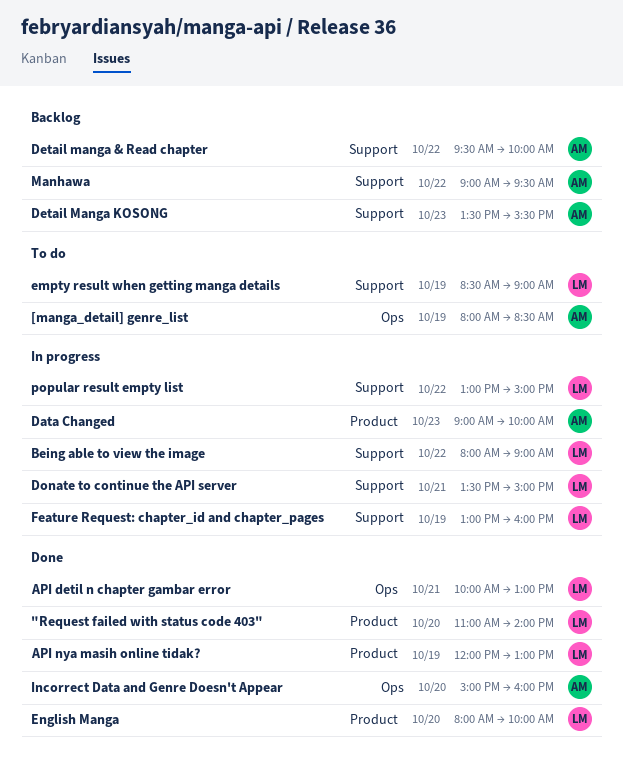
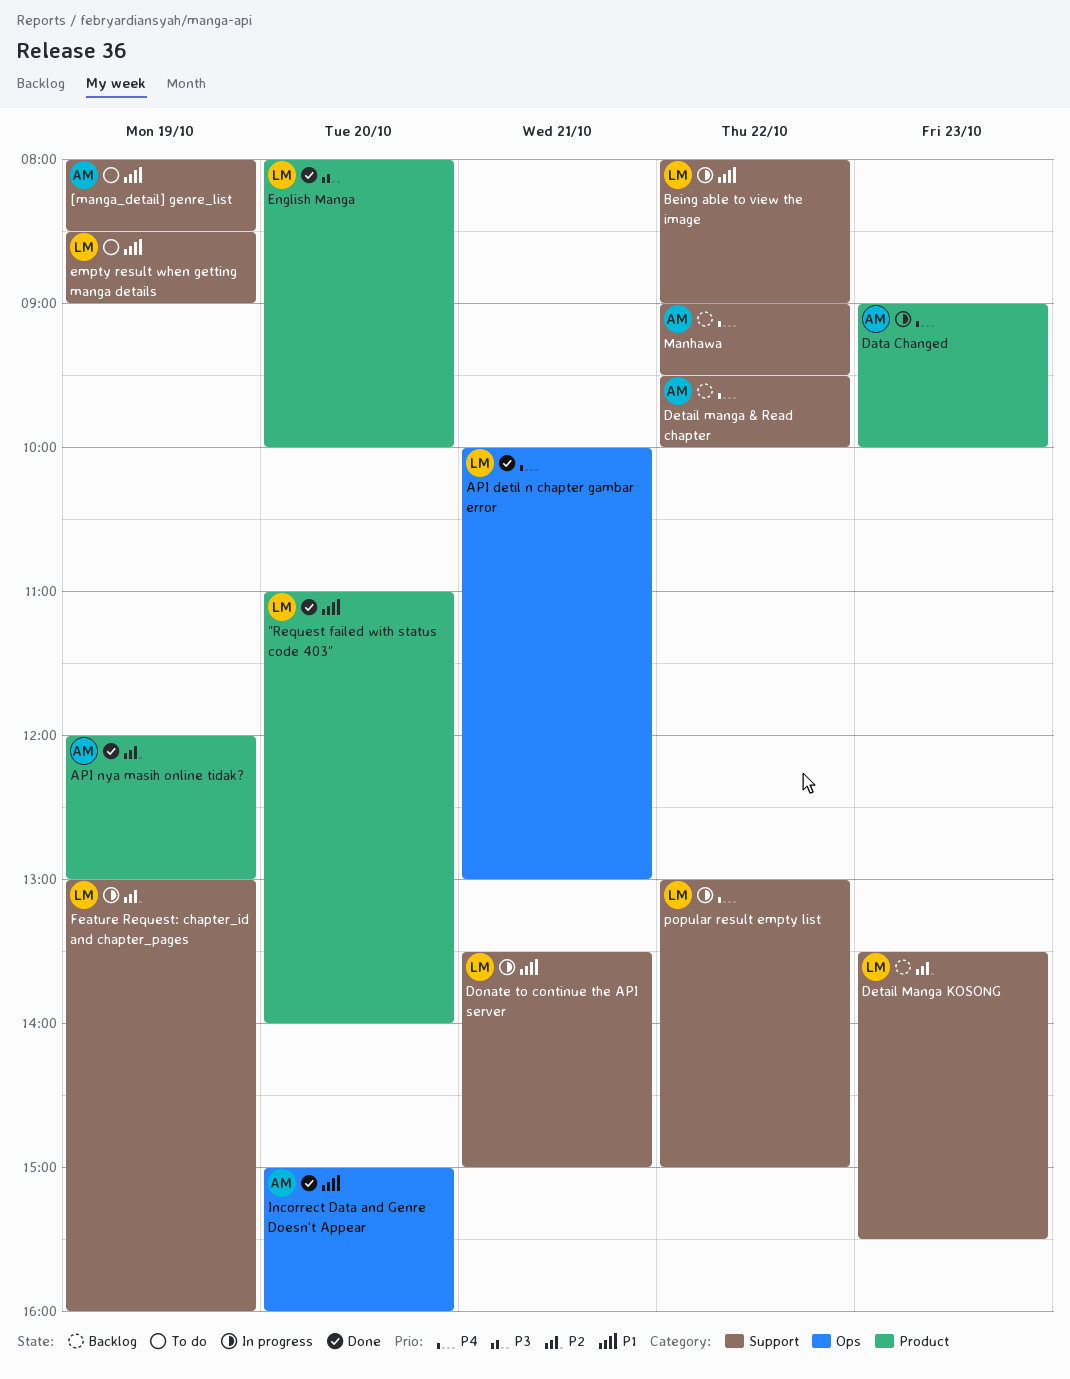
[manga_detail] genre_list, label: Ops -> Support
API nya masih online tidak?, owner: LM -> AM
Detail Manga KOSONG, owner: AM -> LM

